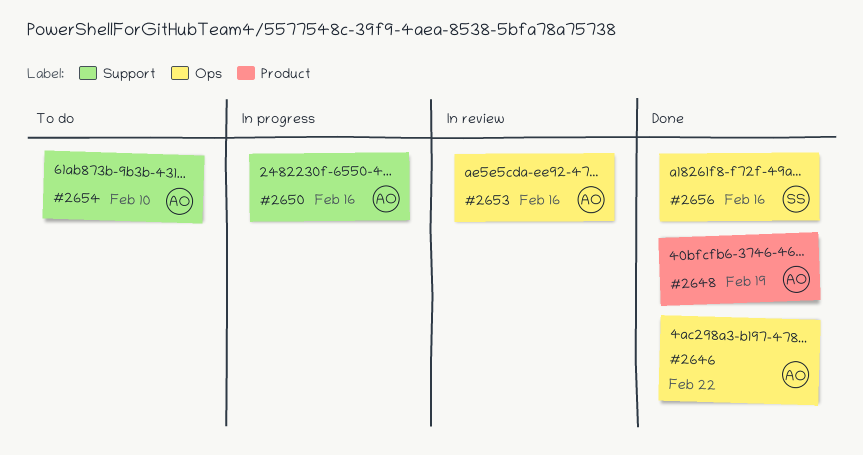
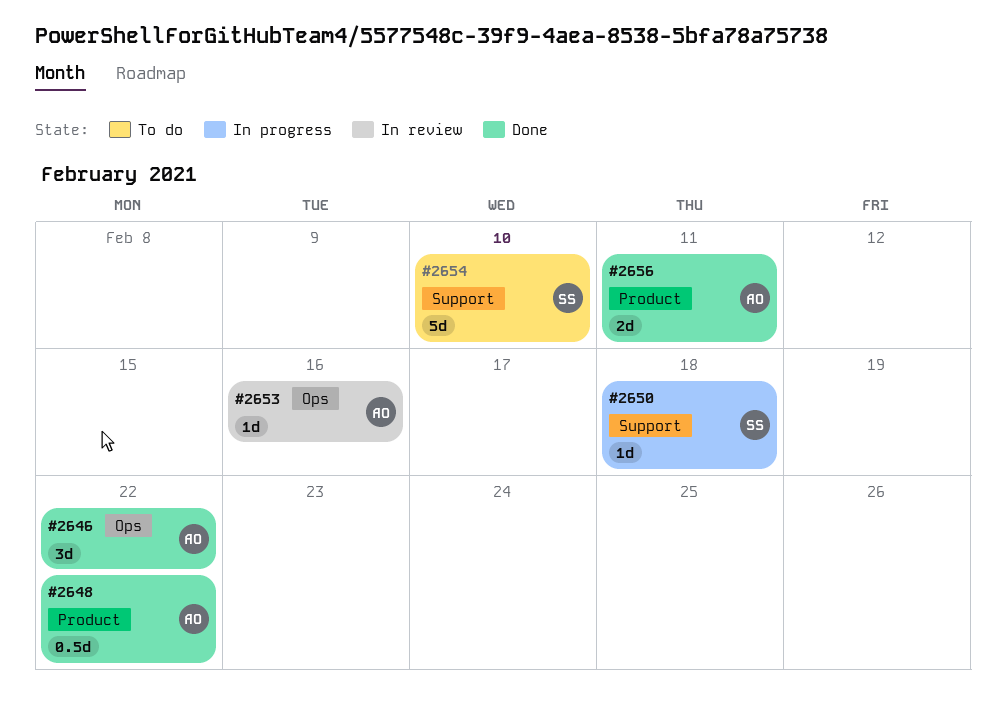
#2648, due: Feb 19 -> Feb 22
#2650, owner: AO -> SS
#2650, due: Feb 16 -> Feb 18
#2654, owner: AO -> SS
#2656, owner: SS -> AO
#2656, label: Ops -> Product
#2656, due: Feb 16 -> Feb 11

